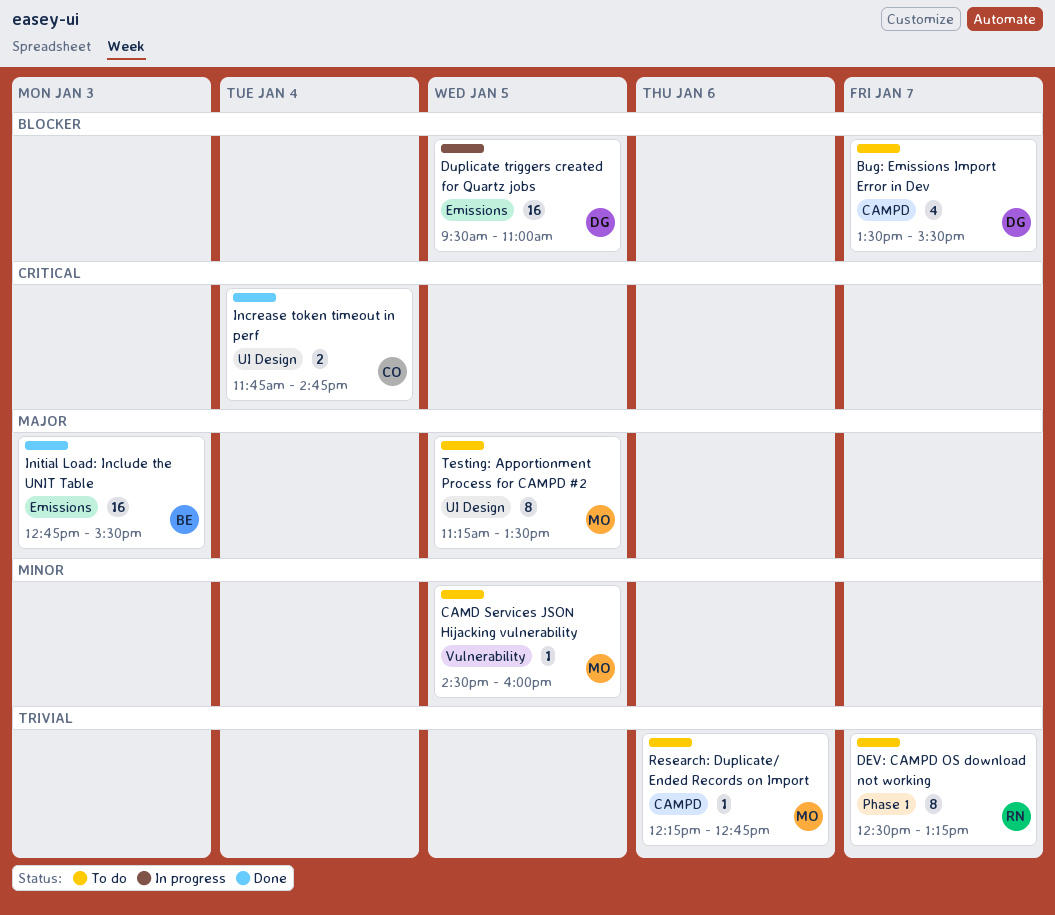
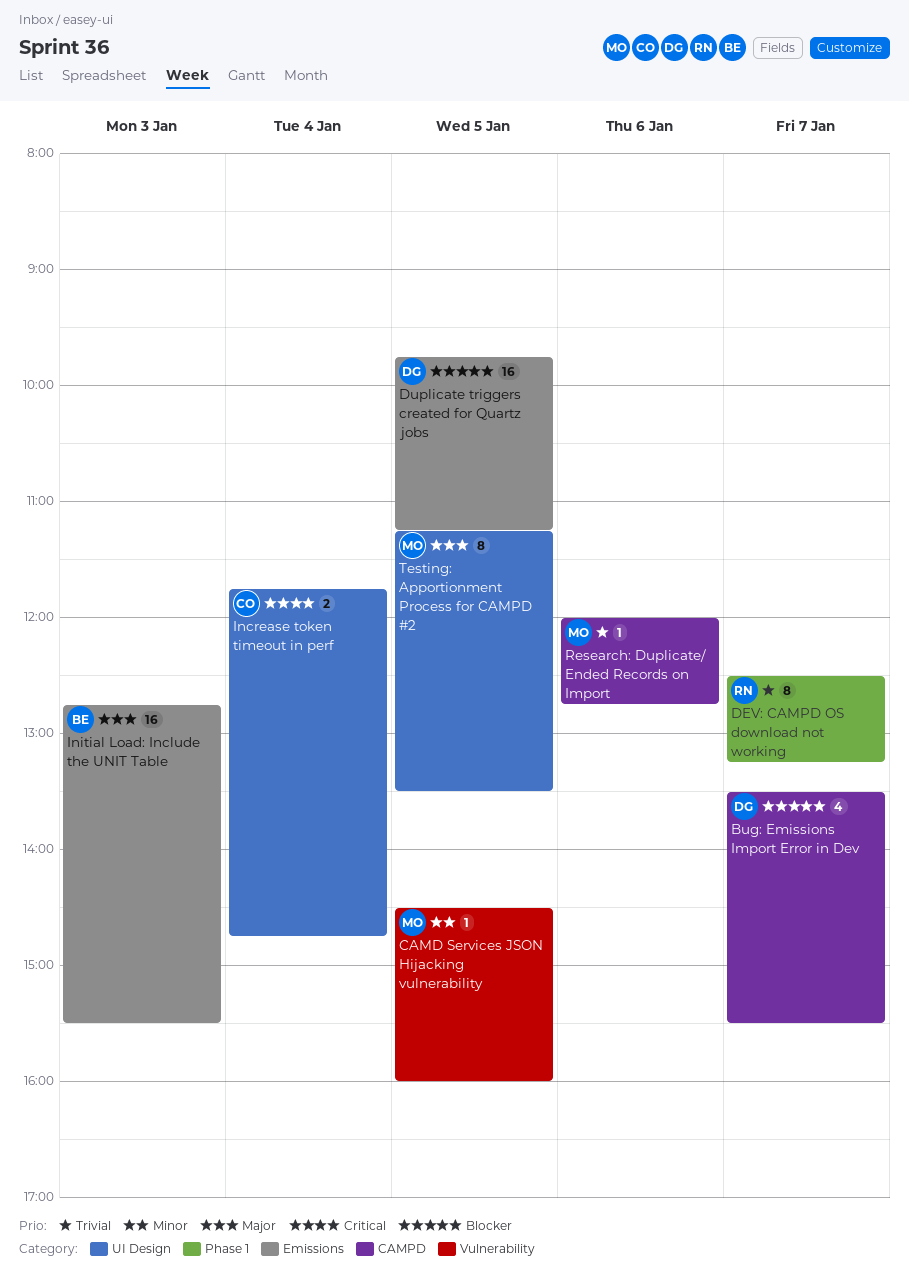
Duplicate triggers created for Quartz jobs, begins: 09:30 -> 09:45
Duplicate triggers created for Quartz jobs, ends: 11:00 -> 11:15
Research: Duplicate/ Ended Records on Import, begins: 12:15 -> 12:00

